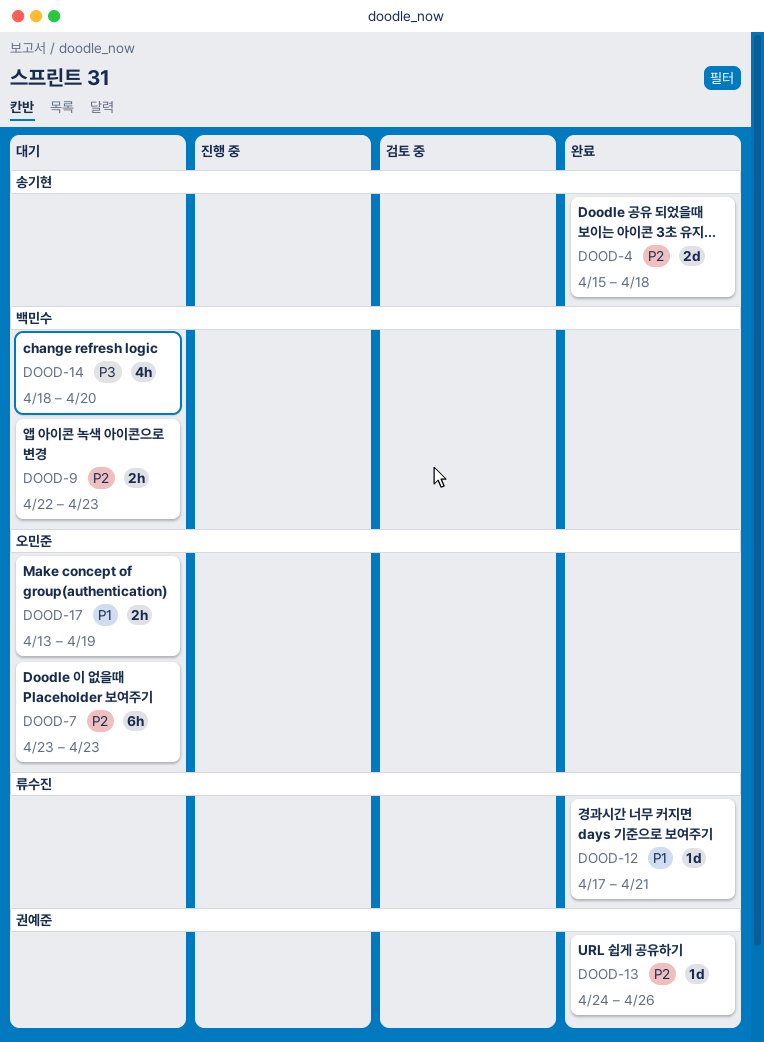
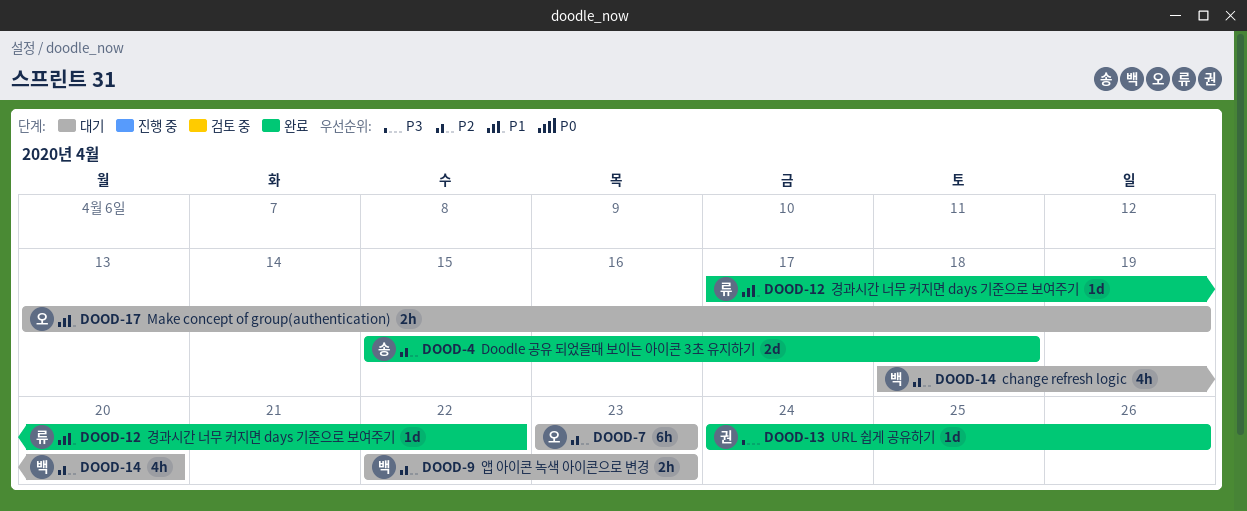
DOOD-12, due: Apr 21 -> Apr 22
DOOD-13, priority: P2 -> P3
DOOD-14, priority: P3 -> P2

